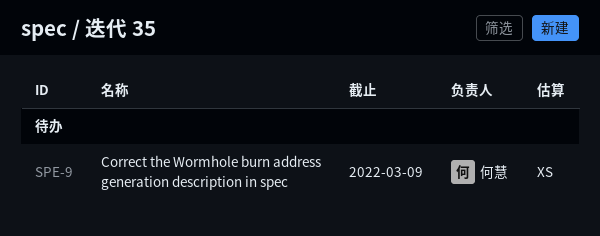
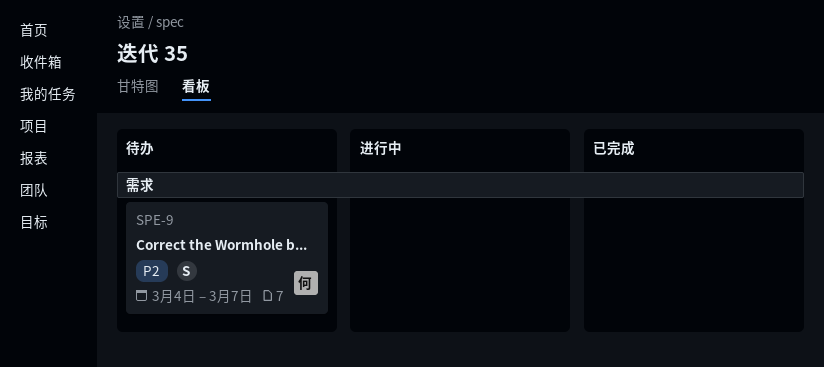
SPE-9, estimate: XS -> S
SPE-9, due: Mar 9 -> Mar 7

